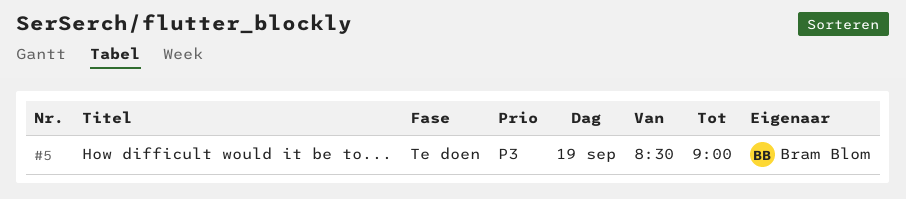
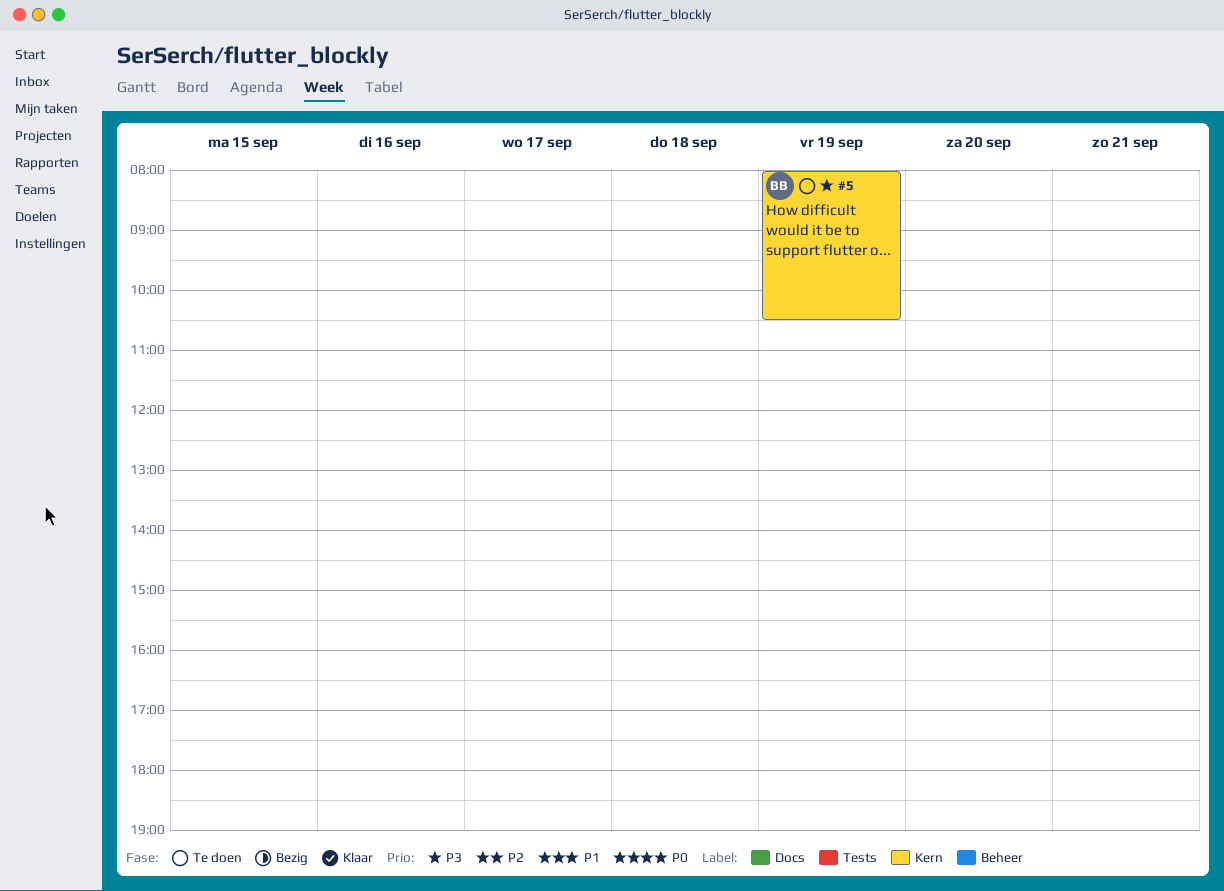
#5, begins: 08:30 -> 08:00
#5, ends: 09:00 -> 10:30

